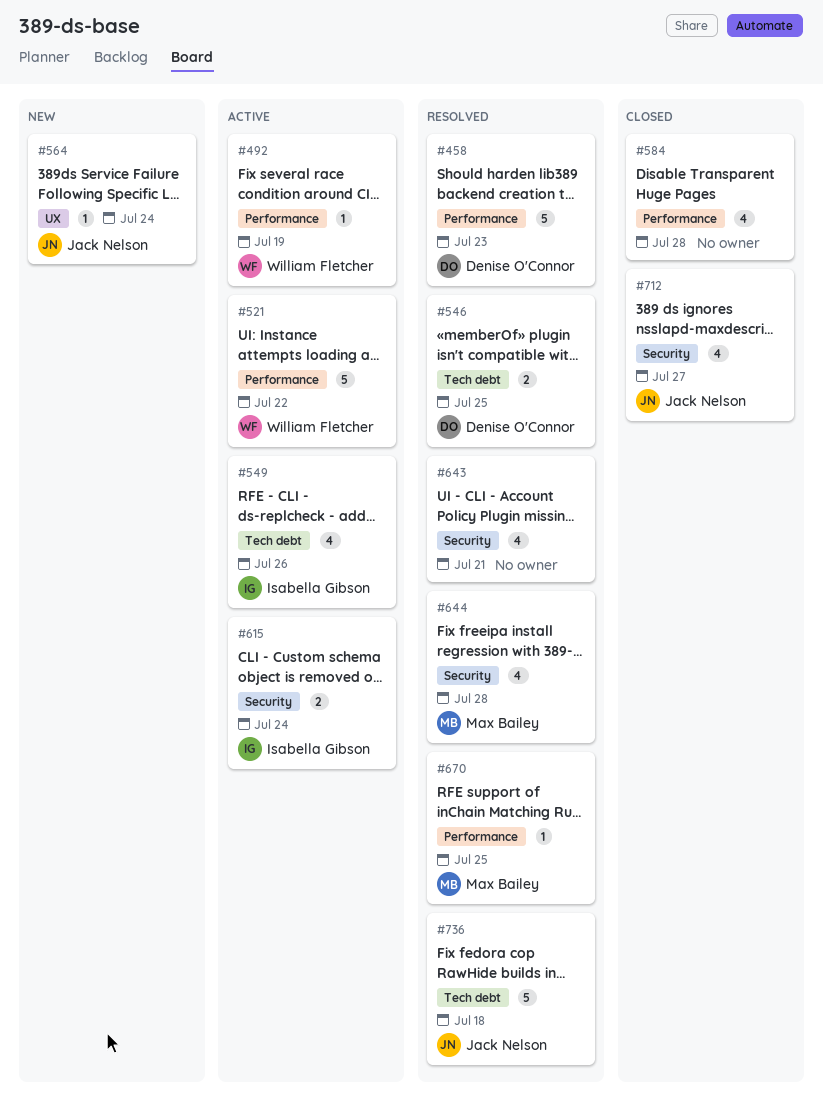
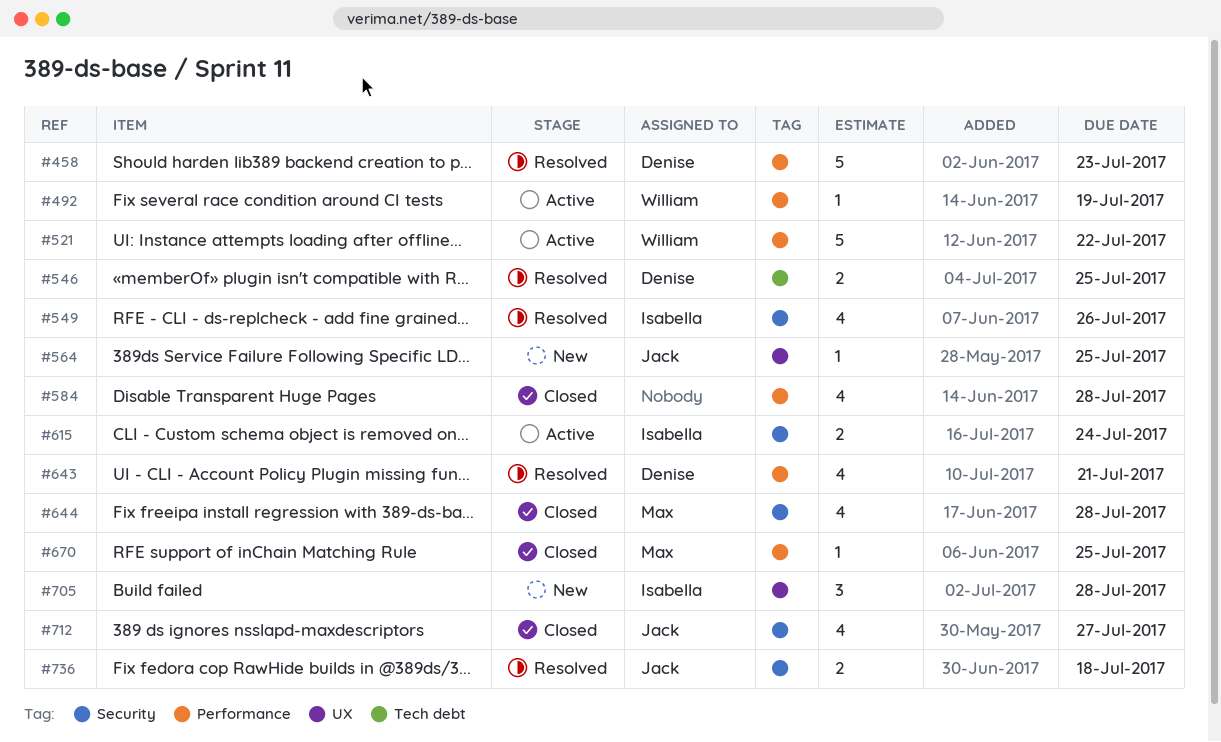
#549, status: Active -> Resolved
#549, label: Tech debt -> Security
#564, due: Jul 24 -> Jul 25
#643, owner: none -> Denise O'Connor
#643, label: Security -> Performance
#644, status: Resolved -> Closed
#670, status: Resolved -> Closed
#705: none -> present
#736, label: Tech debt -> Security
#736, estimate: 5 -> 2

